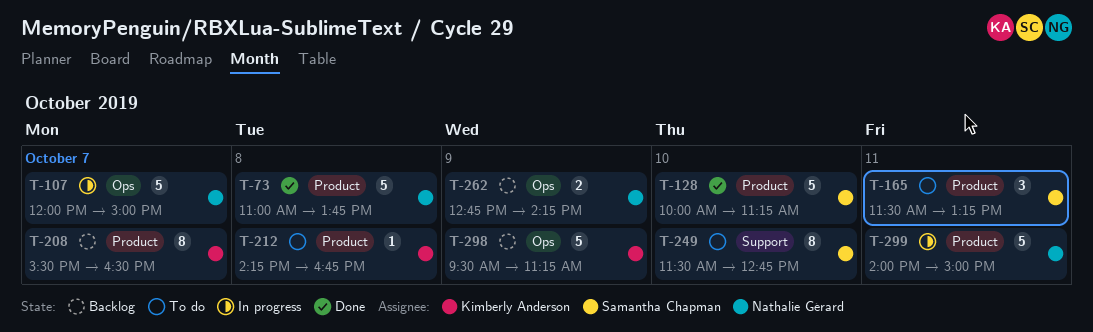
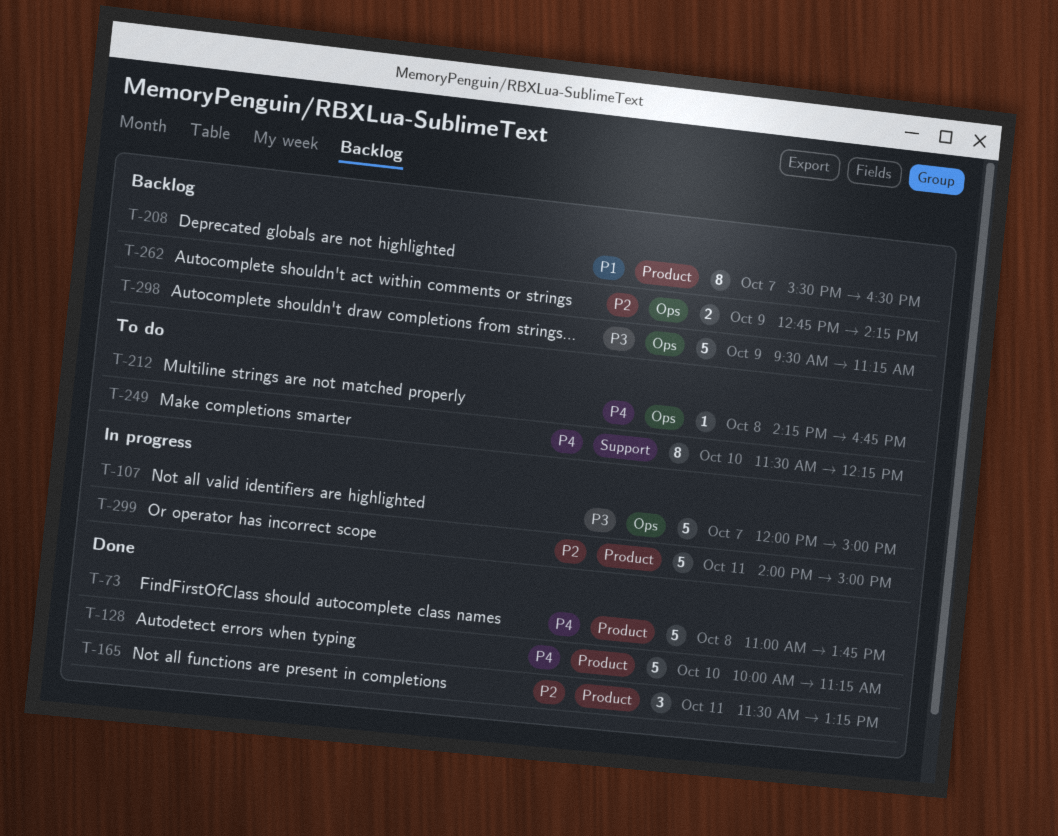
T-165, status: To do -> Done
T-212, label: Product -> Ops
T-249, ends: 12:45 -> 12:15

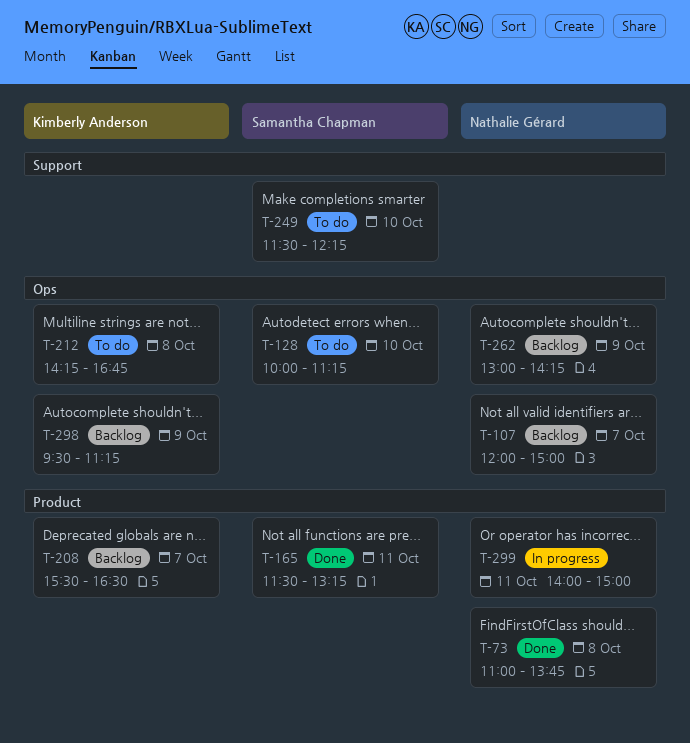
T-107, status: In progress -> Backlog
T-128, status: Done -> To do
T-128, label: Product -> Ops
T-262, begins: 12:45 -> 13:00

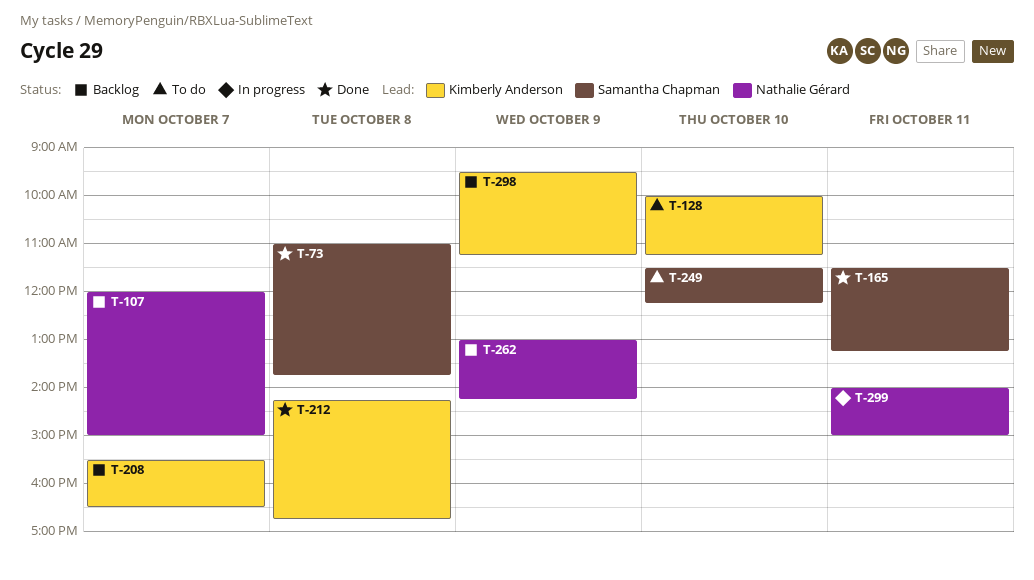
T-73, owner: Nathalie Gérard -> Samantha Chapman
T-128, owner: Samantha Chapman -> Kimberly Anderson
T-212, status: To do -> Done

